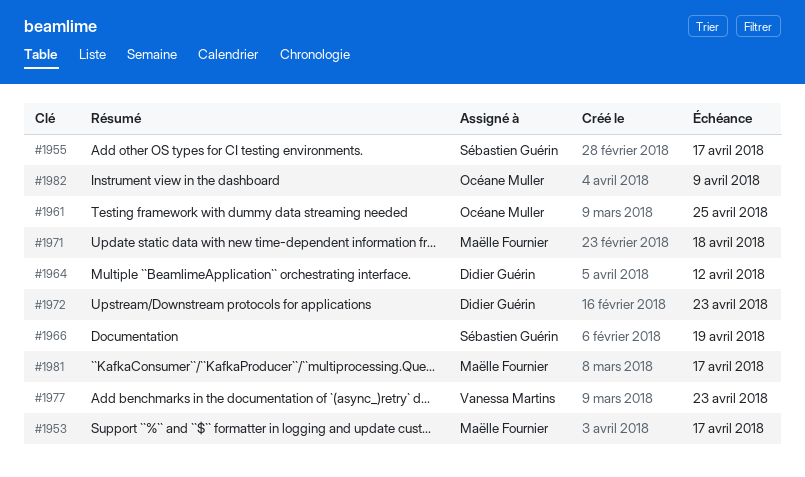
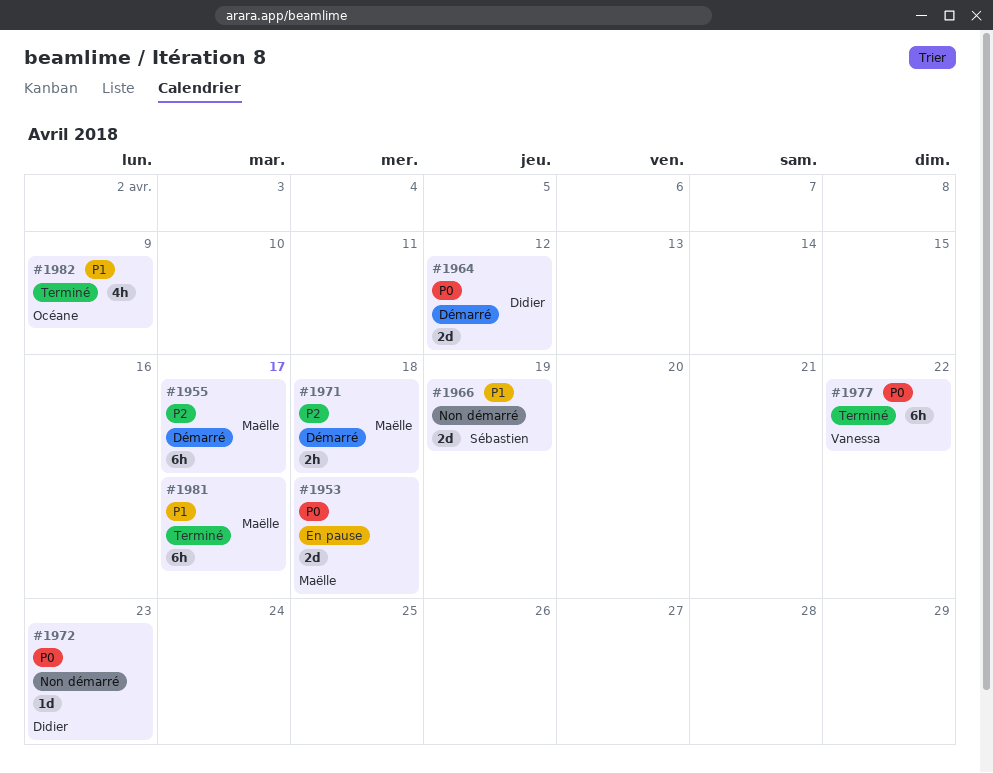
#1953, due: Apr 17 -> Apr 18
#1955, owner: Sébastien Guérin -> Maëlle Fournier
#1961: present -> none
#1977, due: Apr 23 -> Apr 22

